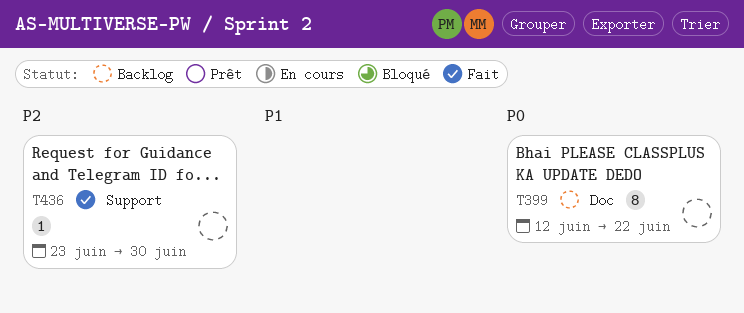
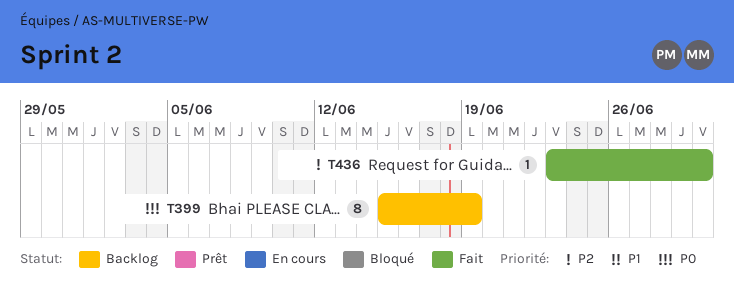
T399, start: Jun 12 -> Jun 15
T399, due: Jun 22 -> Jun 19

